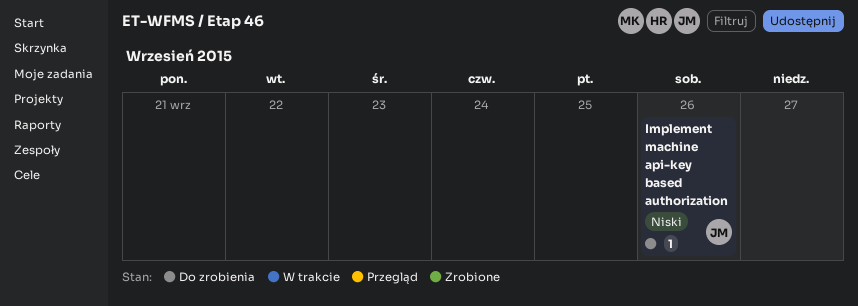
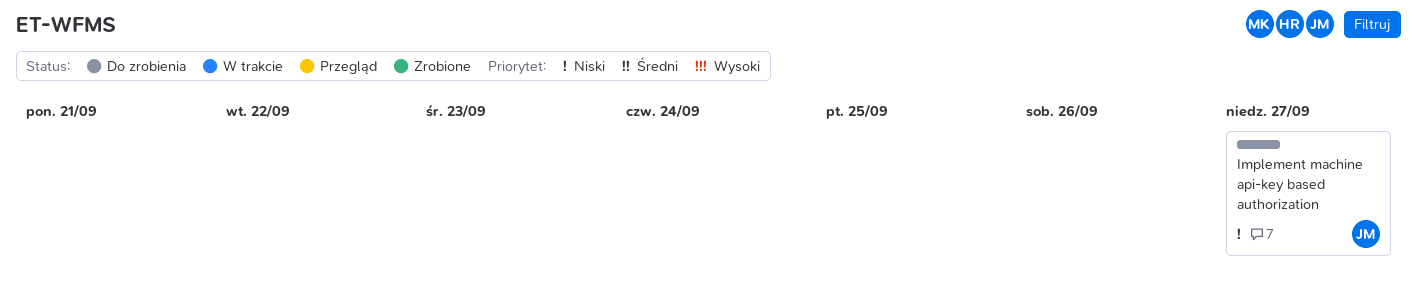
Implement machine api-key based authorization, due: Sep 26 -> Sep 27

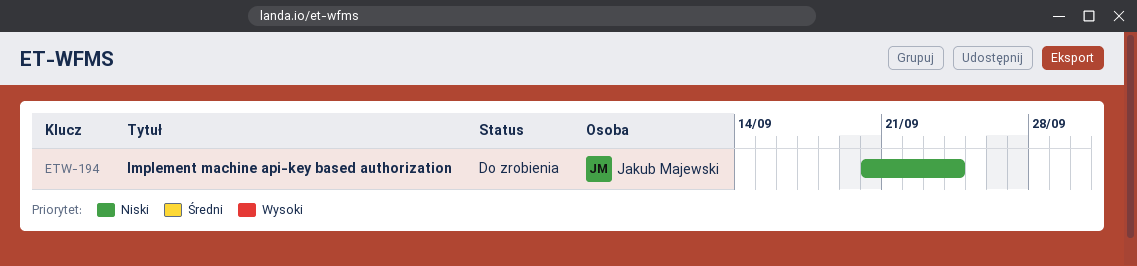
Implement machine api-key based authorization, due: Sep 27 -> Sep 24

